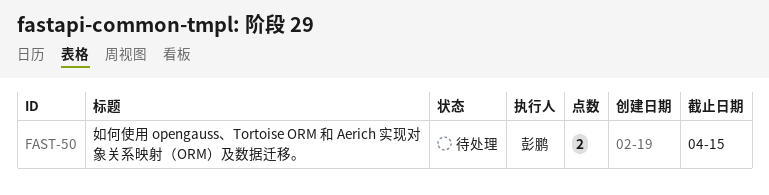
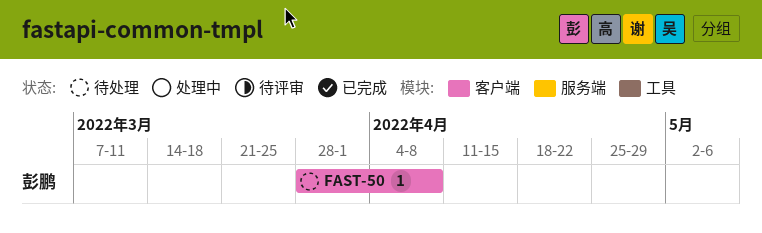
FAST-50, estimate: 2 -> 1
FAST-50, due: Apr 15 -> Apr 8

